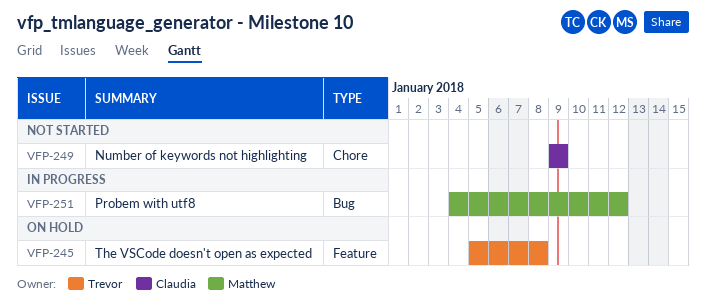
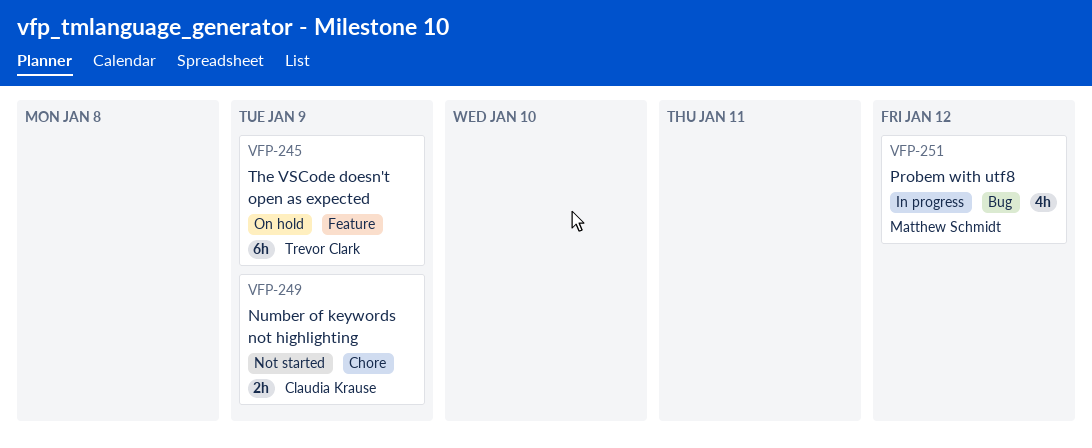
VFP-245, due: Jan 8 -> Jan 9

